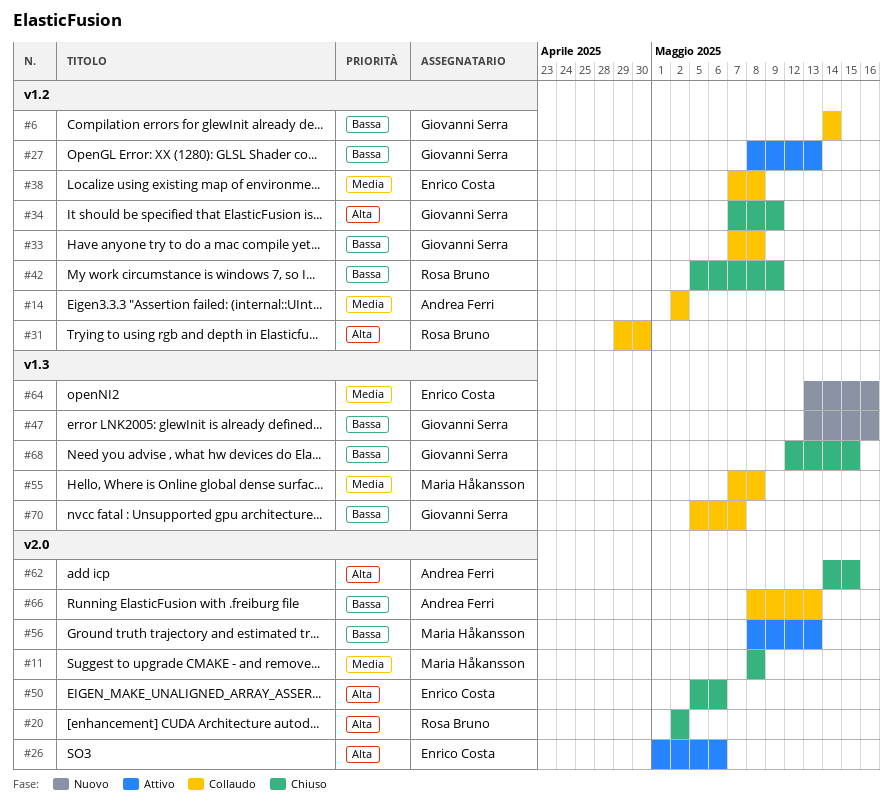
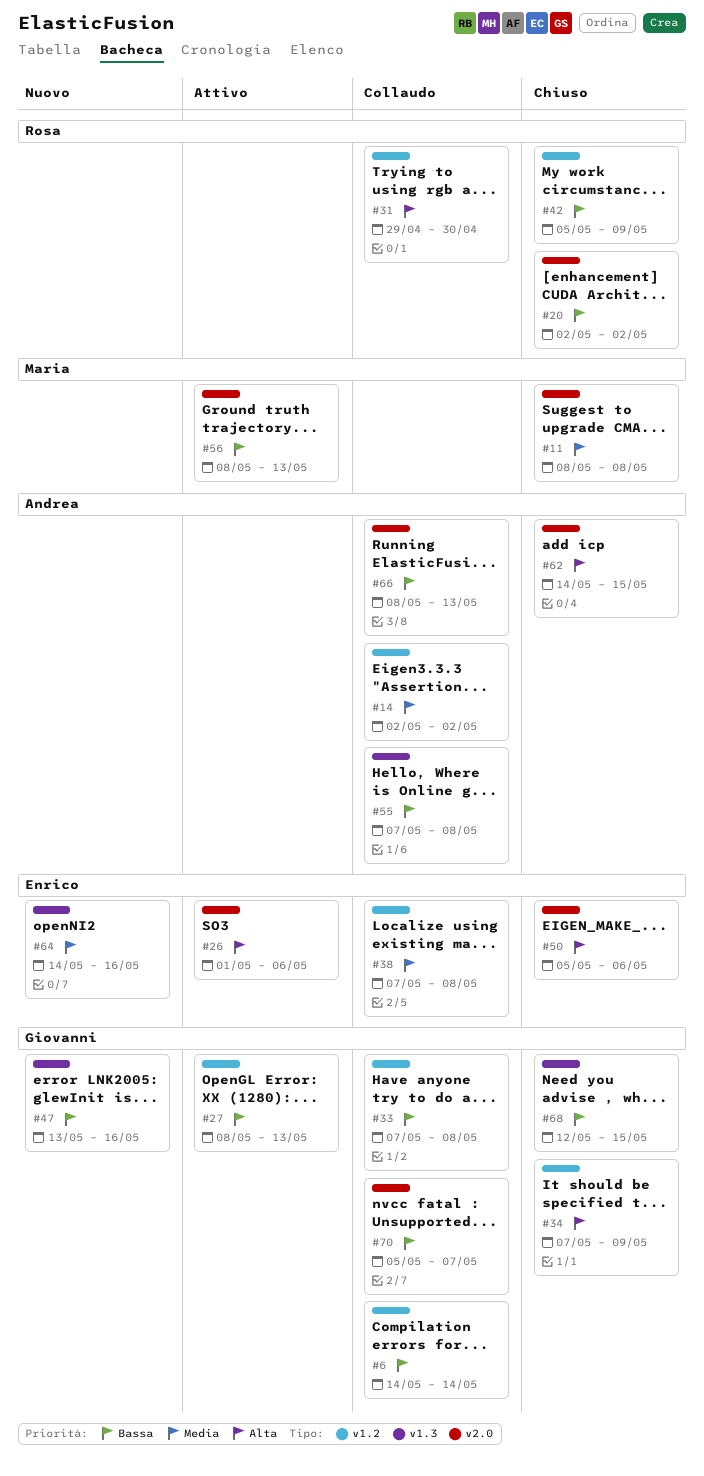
#20, priority: Alta -> Bassa
#55, owner: Maria Håkansson -> Andrea Ferri
#55, priority: Media -> Bassa
#64, start: May 13 -> May 14
#70, label: v1.3 -> v2.0

